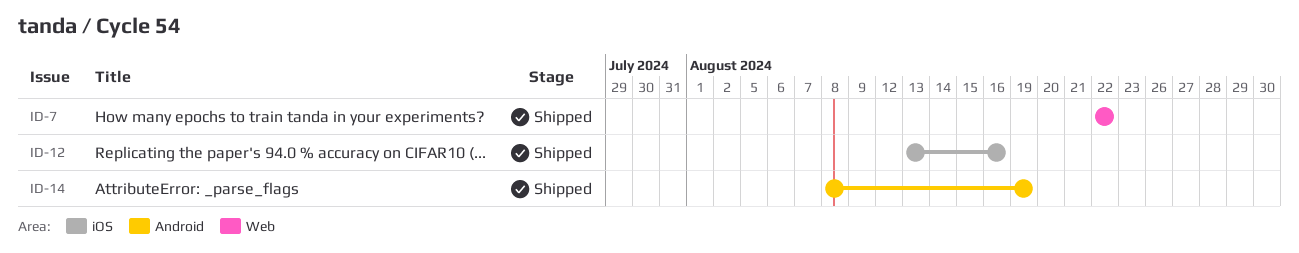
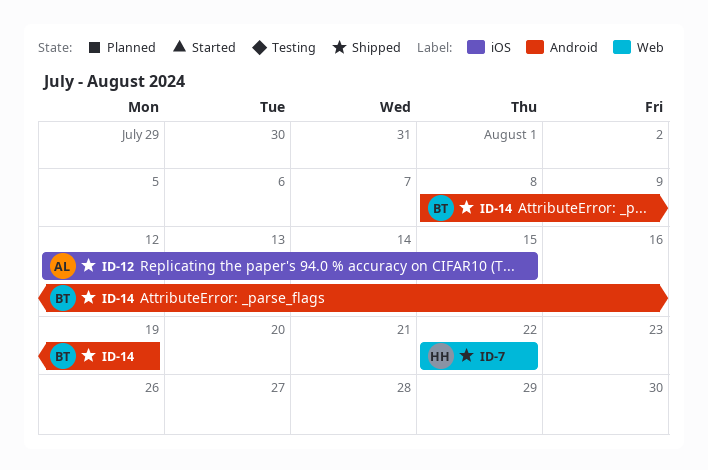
ID-12, start: Aug 13 -> Aug 12
ID-12, due: Aug 16 -> Aug 15

